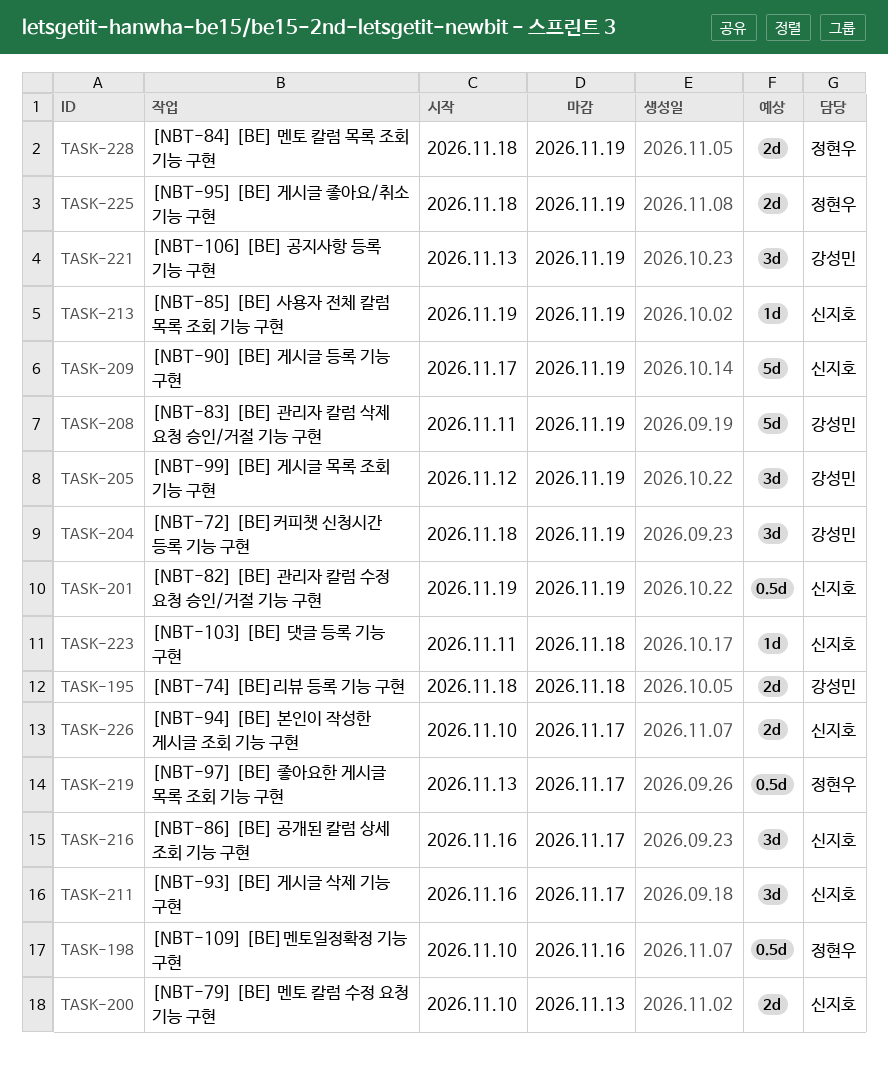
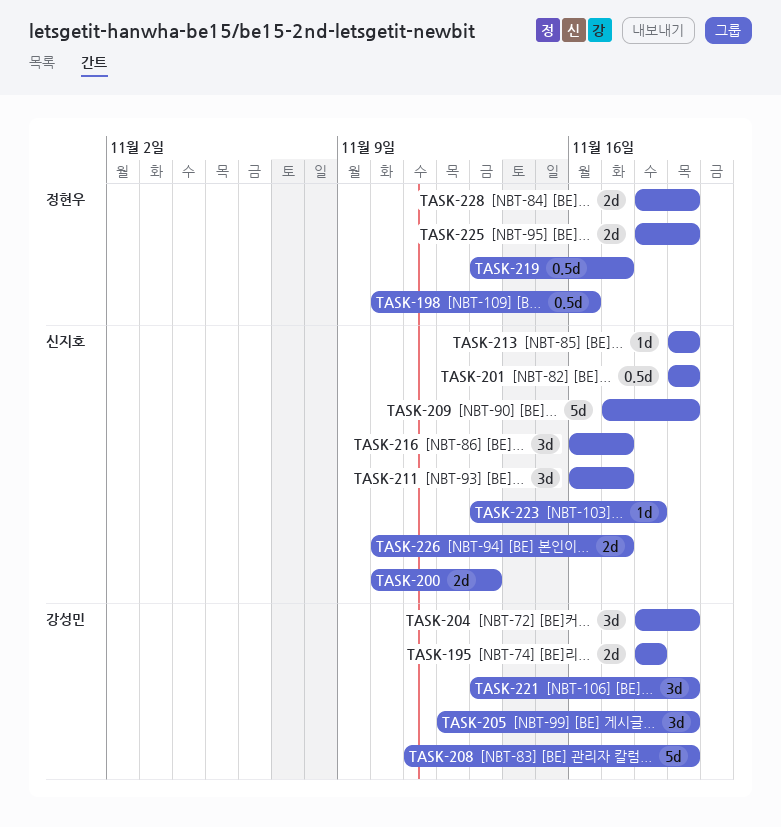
TASK-223, start: Nov 11 -> Nov 13

